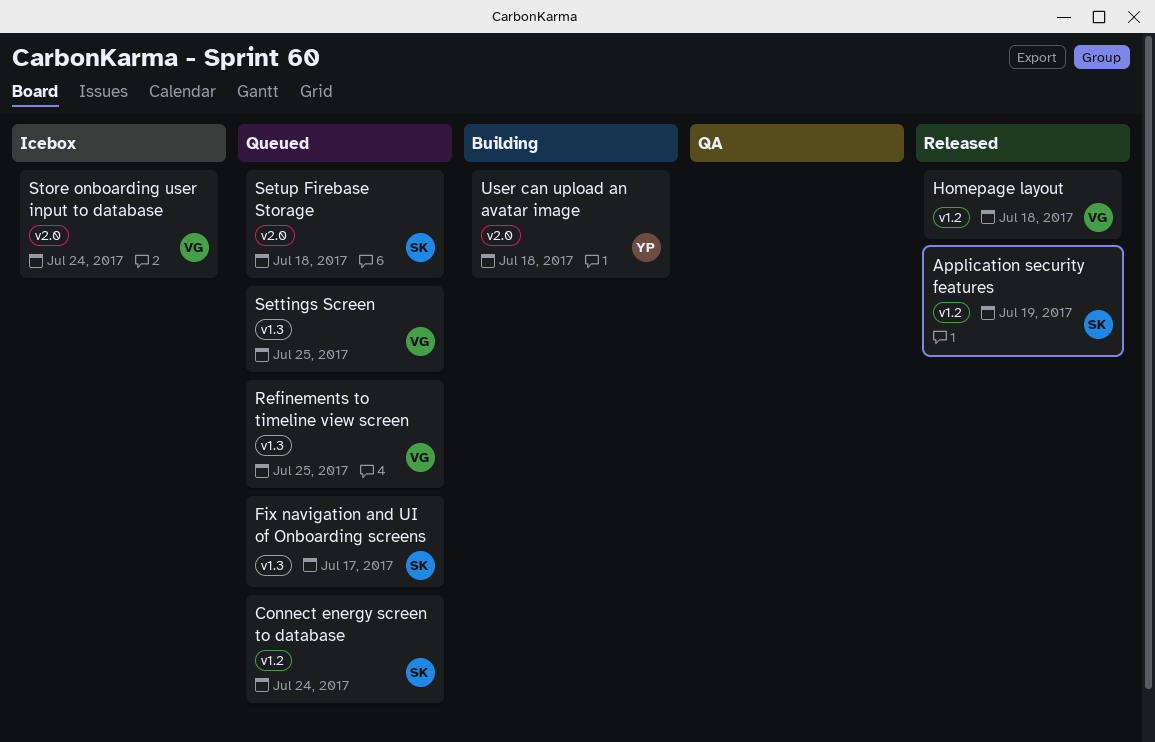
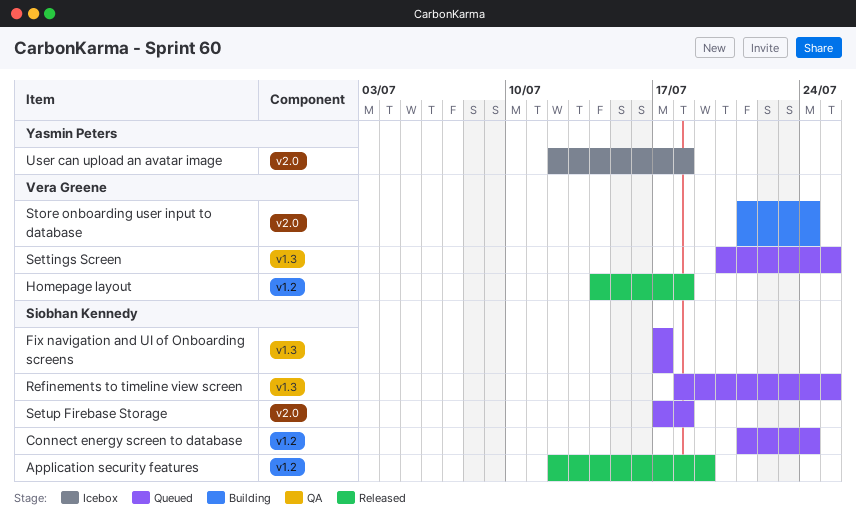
Refinements to timeline view screen, owner: Vera Greene -> Siobhan Kennedy
Store onboarding user input to database, status: Icebox -> Building
User can upload an avatar image, status: Building -> Icebox

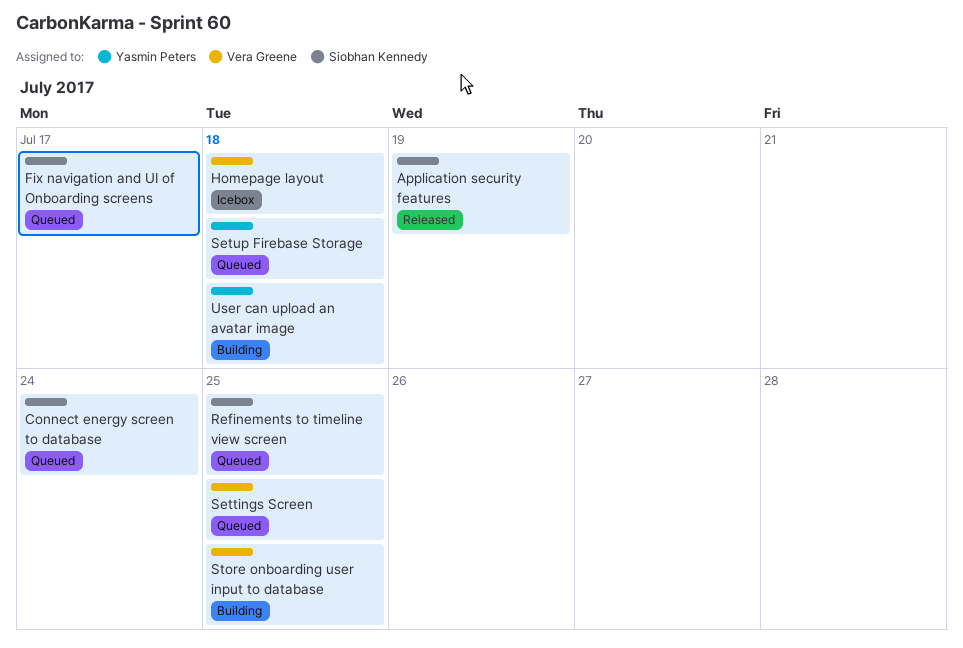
Homepage layout, status: Released -> Icebox
Setup Firebase Storage, owner: Siobhan Kennedy -> Yasmin Peters
Store onboarding user input to database, due: Jul 24 -> Jul 25
User can upload an avatar image, status: Icebox -> Building

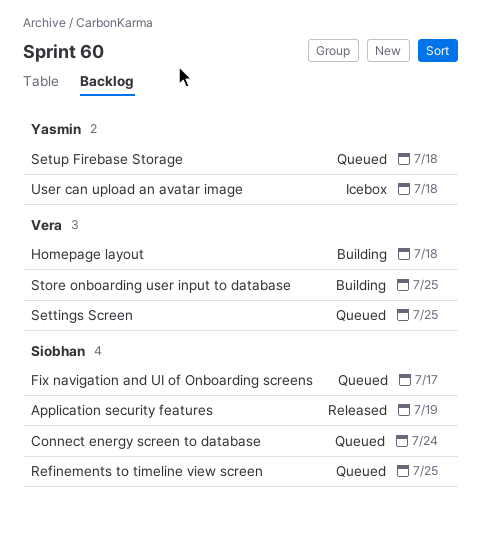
Homepage layout, status: Icebox -> Building
User can upload an avatar image, status: Building -> Icebox

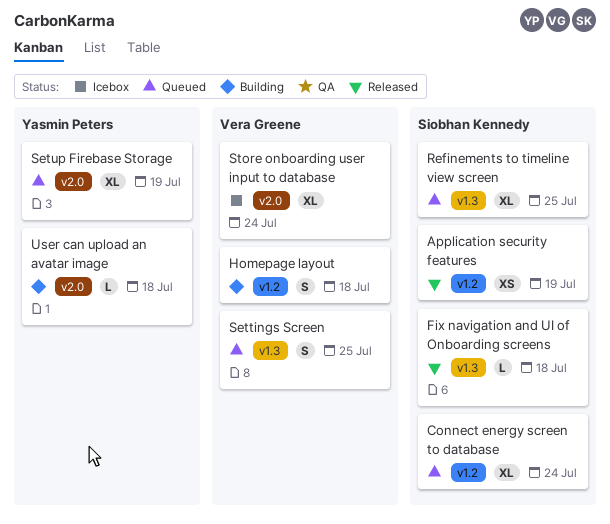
Fix navigation and UI of Onboarding screens, status: Queued -> Released
Fix navigation and UI of Onboarding screens, due: Jul 17 -> Jul 18
Setup Firebase Storage, due: Jul 18 -> Jul 19
Store onboarding user input to database, status: Building -> Icebox
Store onboarding user input to database, due: Jul 25 -> Jul 24
User can upload an avatar image, status: Icebox -> Building

